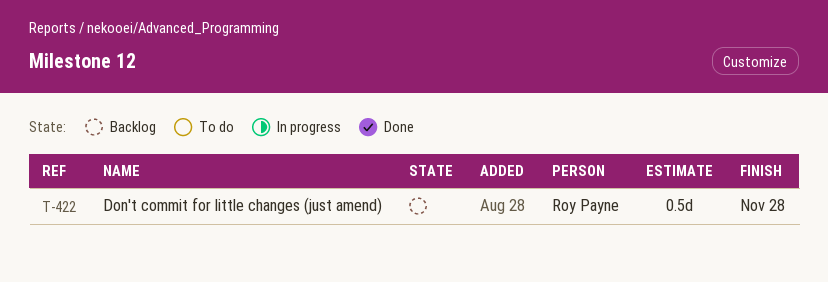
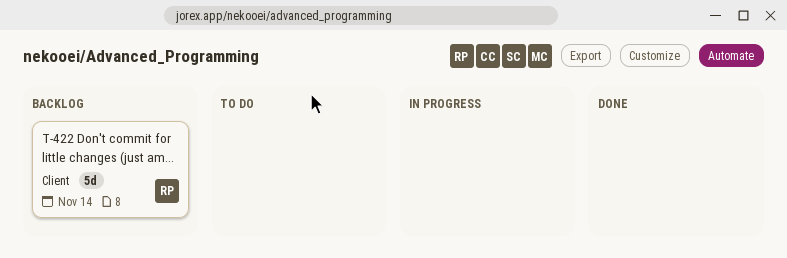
T-422, estimate: 0.5d -> 5d
T-422, due: Nov 28 -> Nov 14

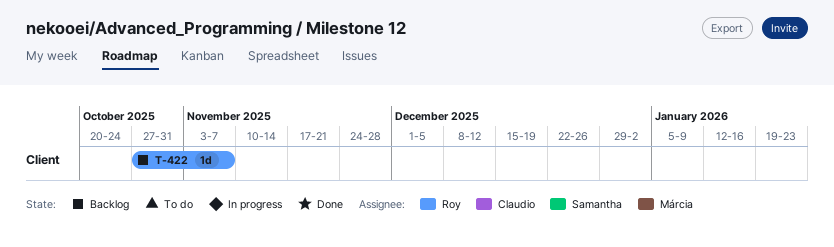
T-422, estimate: 5d -> 1d
T-422, due: Nov 14 -> Nov 7

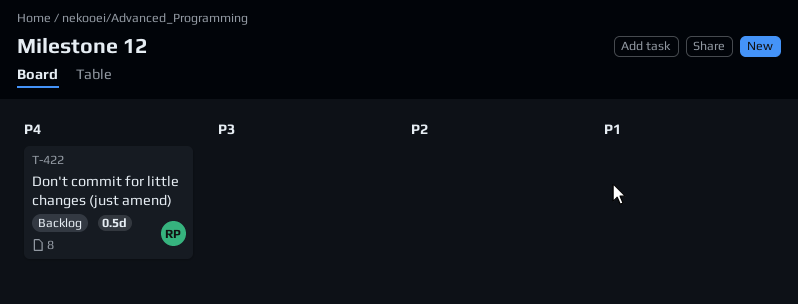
T-422, estimate: 1d -> 0.5d

